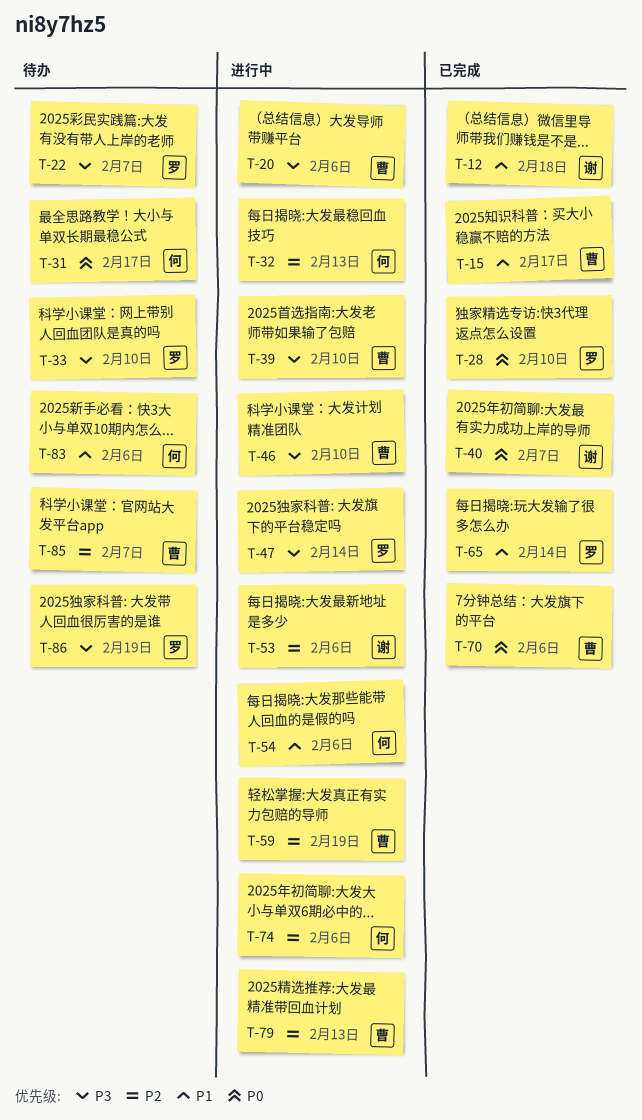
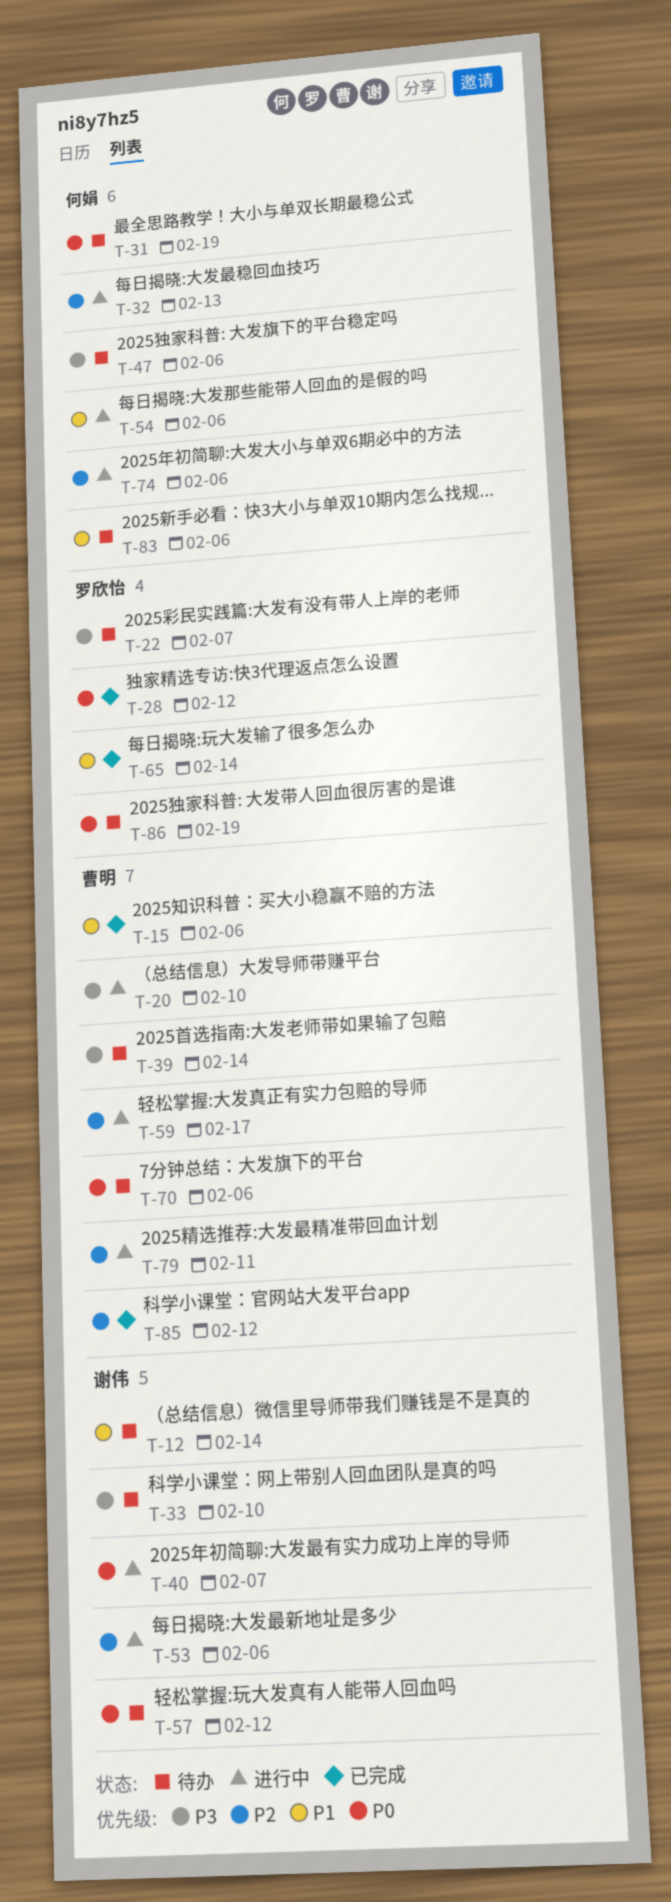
T-12, status: 已完成 -> 待办
T-12, due: Feb 18 -> Feb 14
T-15, due: Feb 17 -> Feb 6
T-20, due: Feb 6 -> Feb 10
T-28, due: Feb 10 -> Feb 12
T-31, due: Feb 17 -> Feb 19
T-33, owner: 罗欣怡 -> 谢伟
T-39, status: 进行中 -> 待办
T-39, due: Feb 10 -> Feb 14
T-40, status: 已完成 -> 进行中
T-46: present -> none
T-47, status: 进行中 -> 待办
T-47, owner: 罗欣怡 -> 何娟
T-47, due: Feb 14 -> Feb 6
T-57: none -> present
T-59, due: Feb 19 -> Feb 17
T-70, status: 已完成 -> 待办
T-79, due: Feb 13 -> Feb 11
T-85, status: 待办 -> 已完成
T-85, due: Feb 7 -> Feb 12
T-86, priority: P3 -> P0

